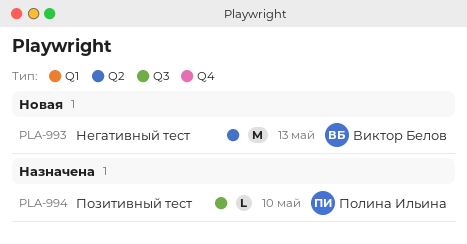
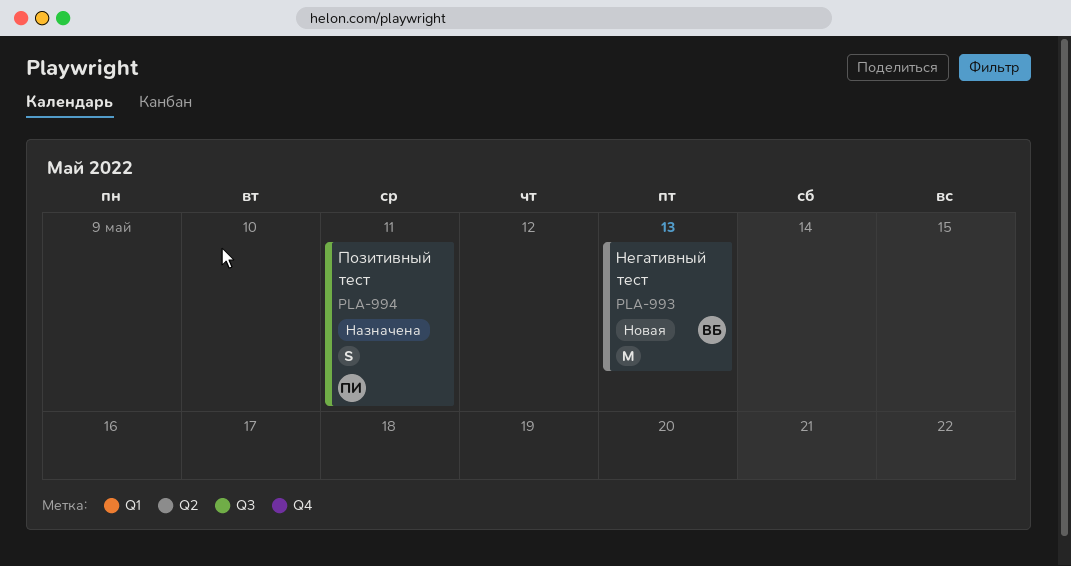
PLA-994, estimate: L -> S
PLA-994, due: May 10 -> May 11

